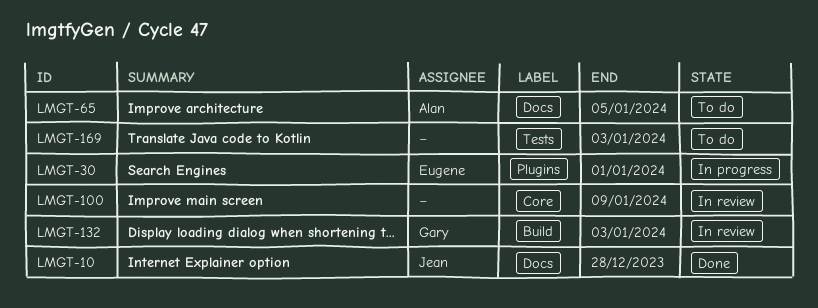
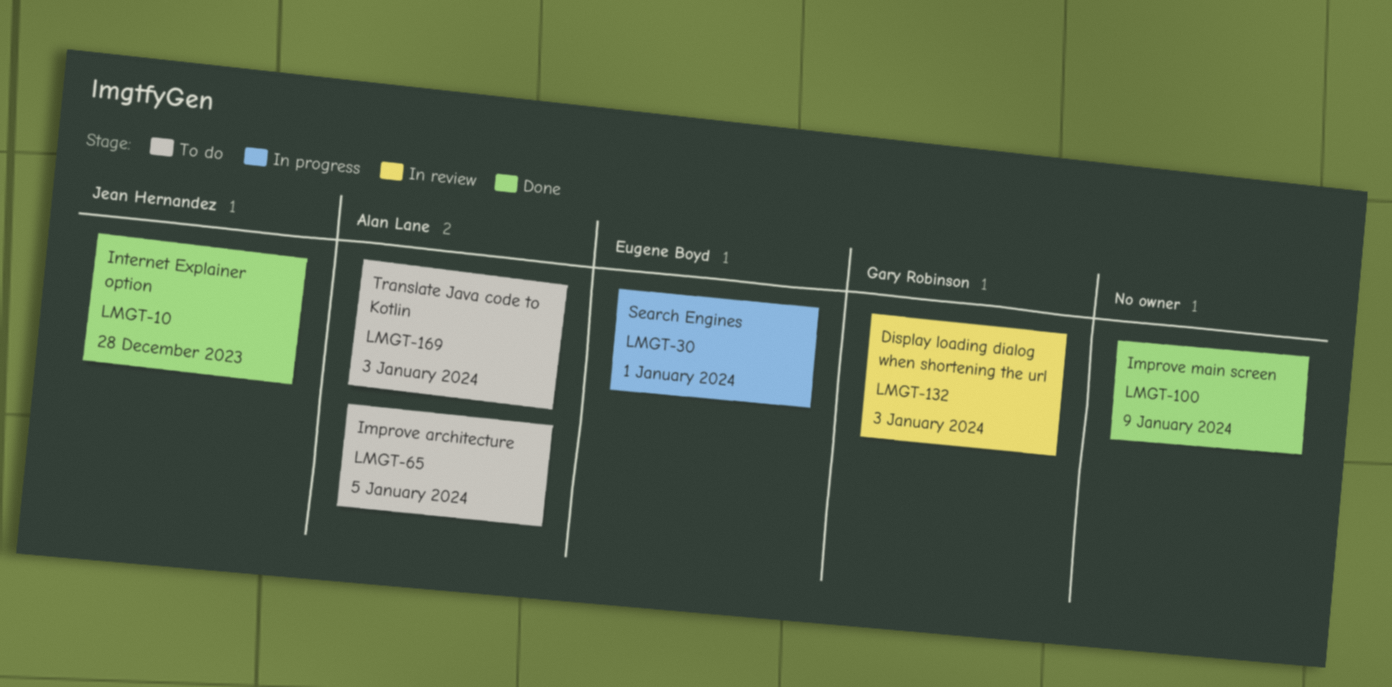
LMGT-100, status: In review -> Done
LMGT-169, owner: none -> Alan Lane

